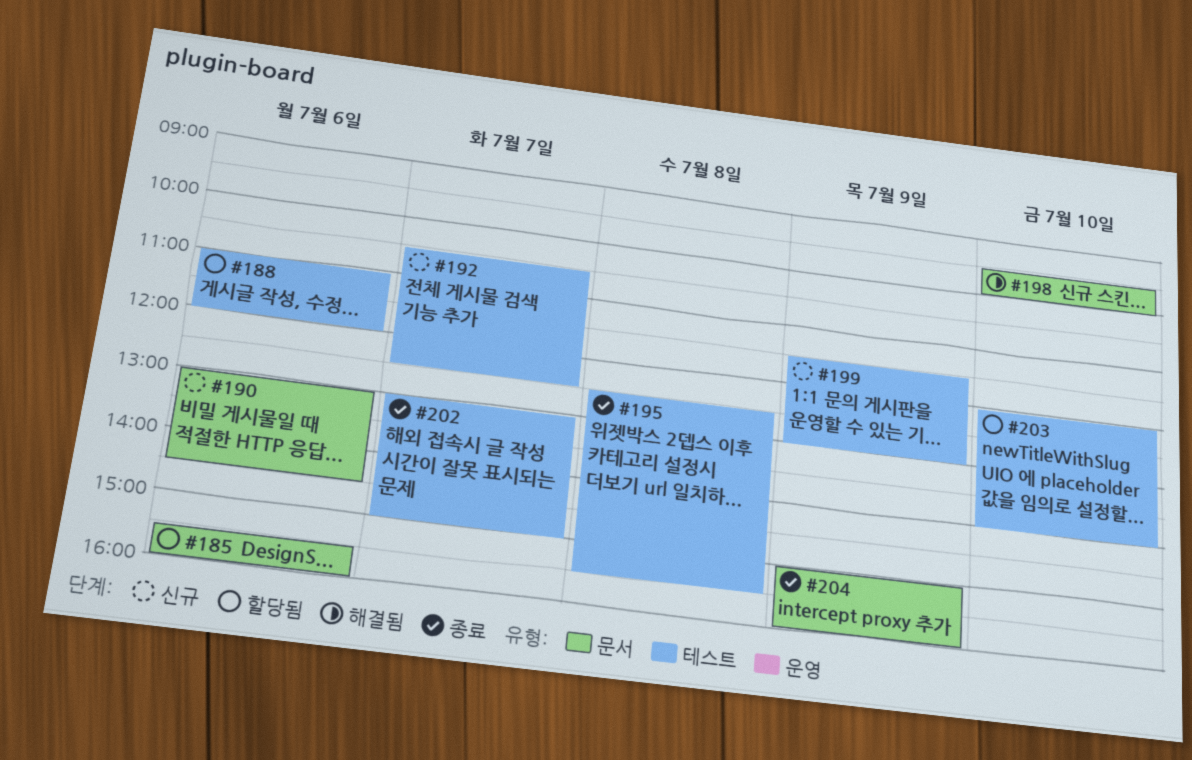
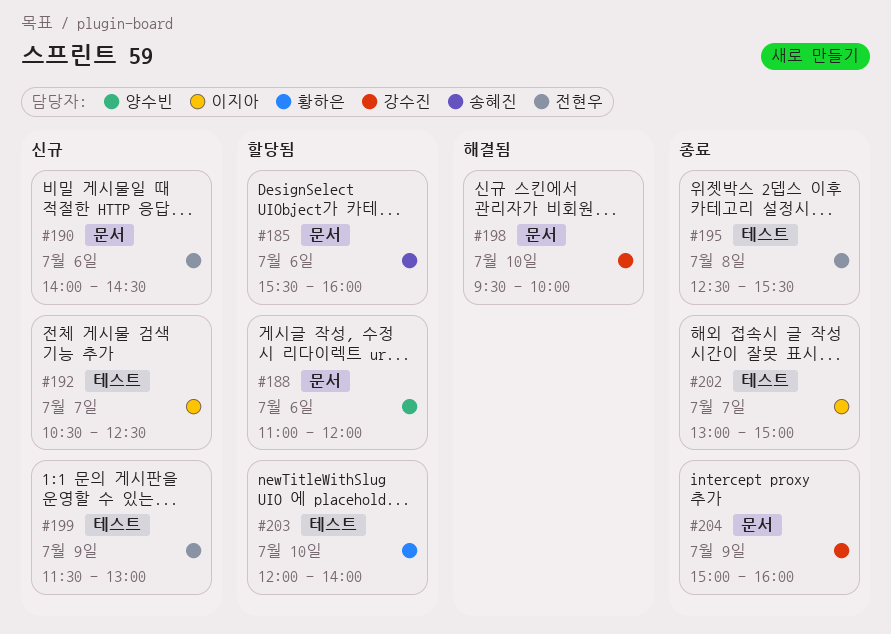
#188, label: 테스트 -> 문서
#190, begins: 13:00 -> 14:00

